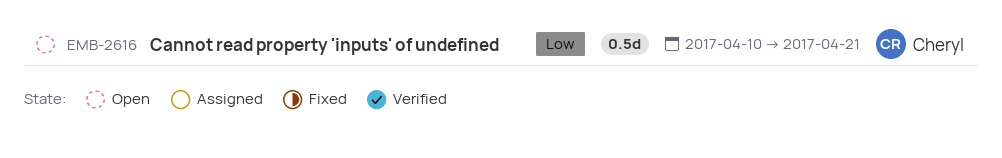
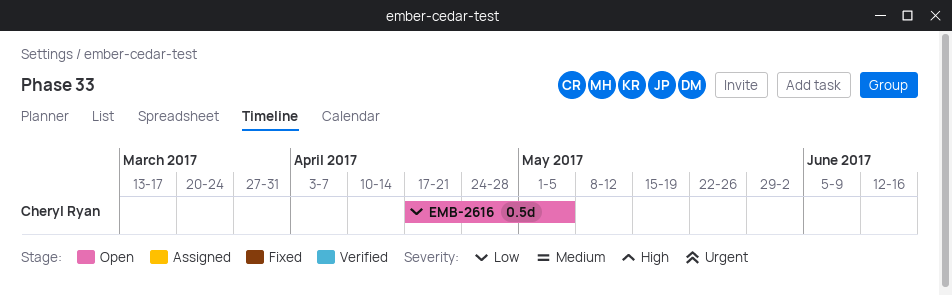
EMB-2616, start: Apr 10 -> Apr 17
EMB-2616, due: Apr 21 -> May 5

